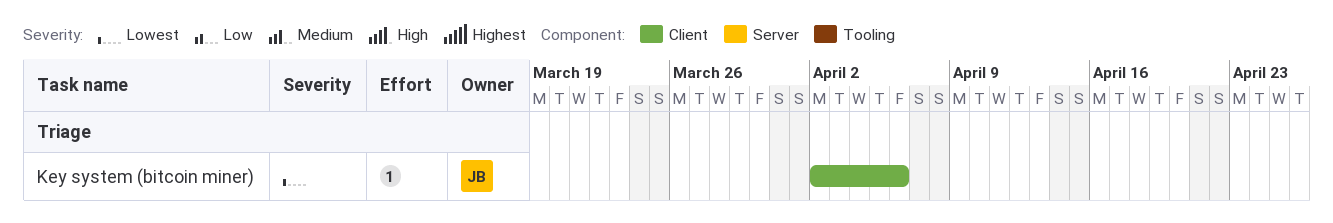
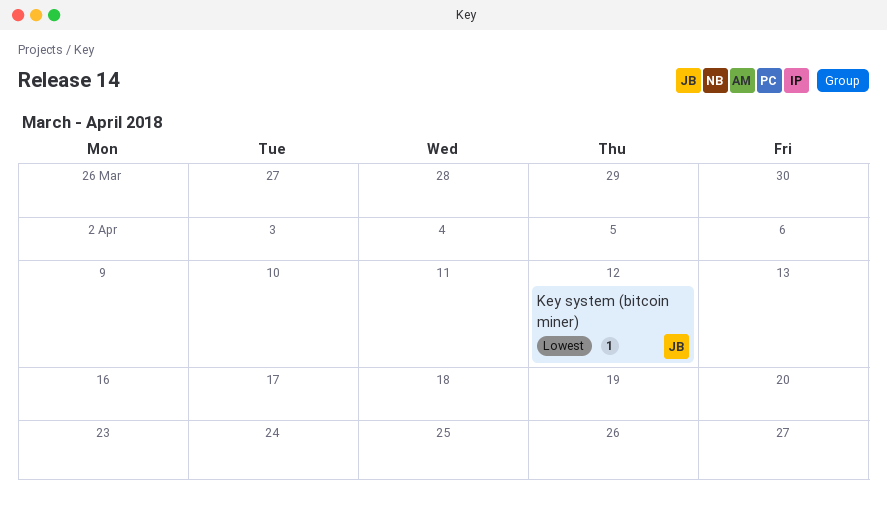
Key system (bitcoin miner), due: Apr 6 -> Apr 12

